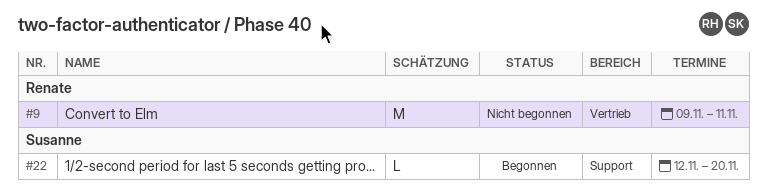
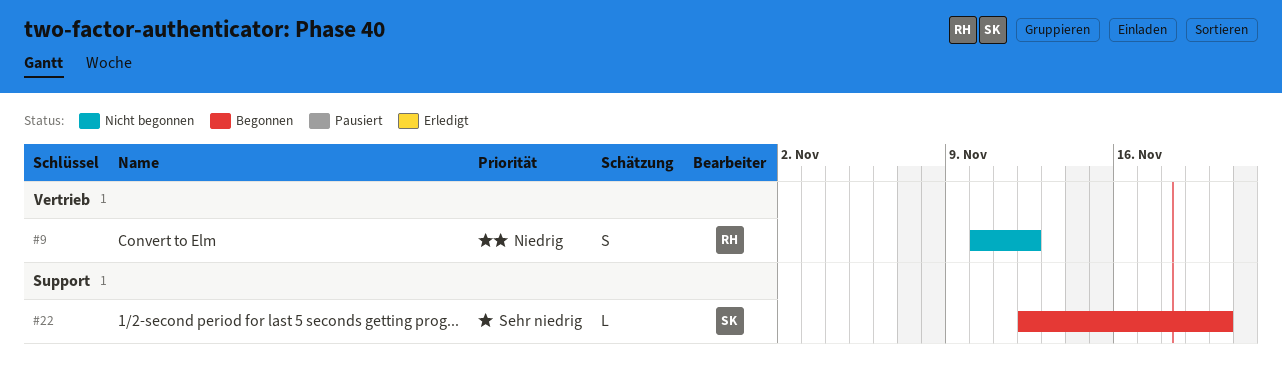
#9, estimate: M -> S
#9, start: Nov 9 -> Nov 10
#9, due: Nov 11 -> Nov 12

